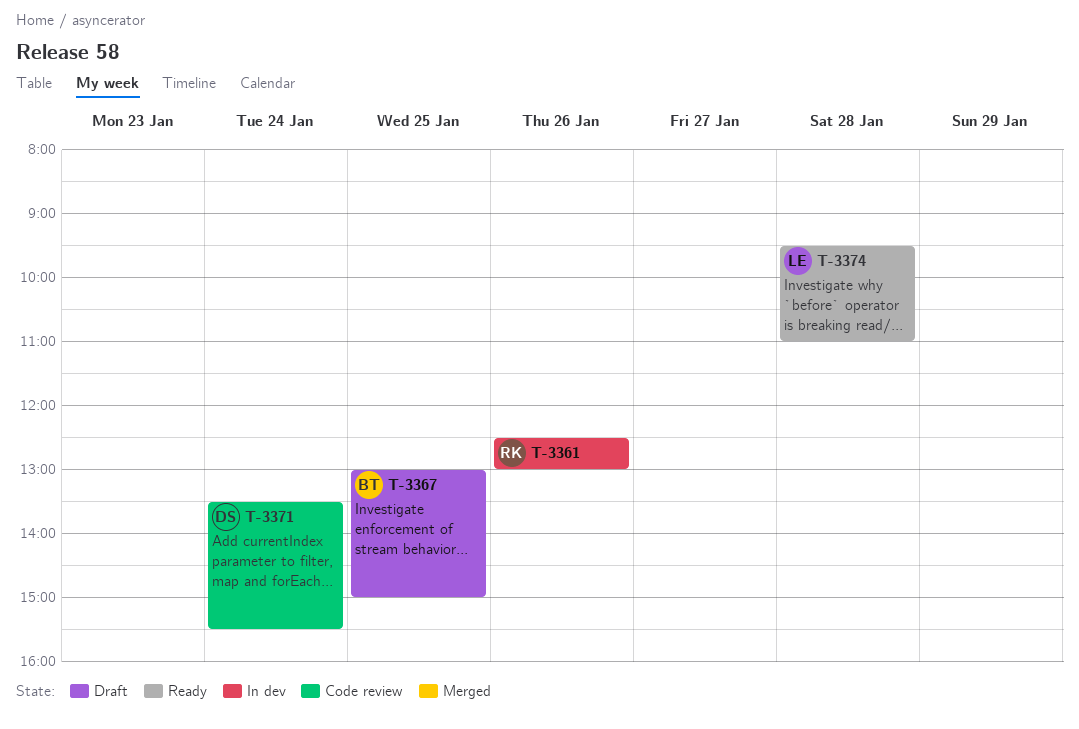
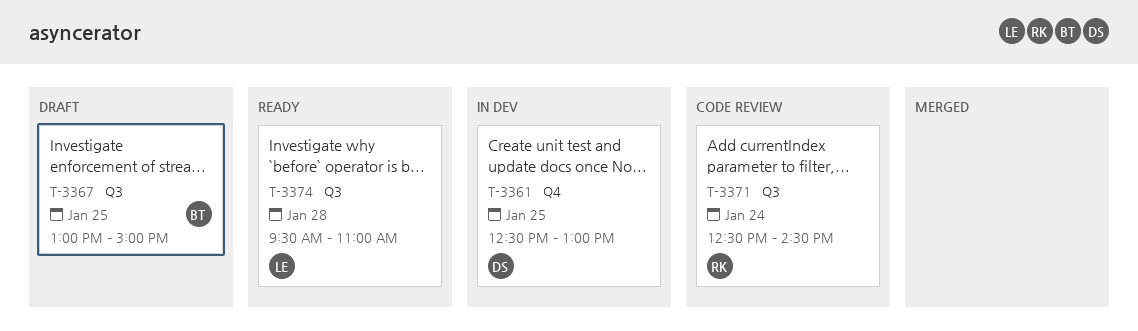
T-3361, owner: RK -> DS
T-3361, day: Jan 26 -> Jan 25
T-3371, owner: DS -> RK
T-3371, begins: 13:30 -> 12:30
T-3371, ends: 15:30 -> 14:30

